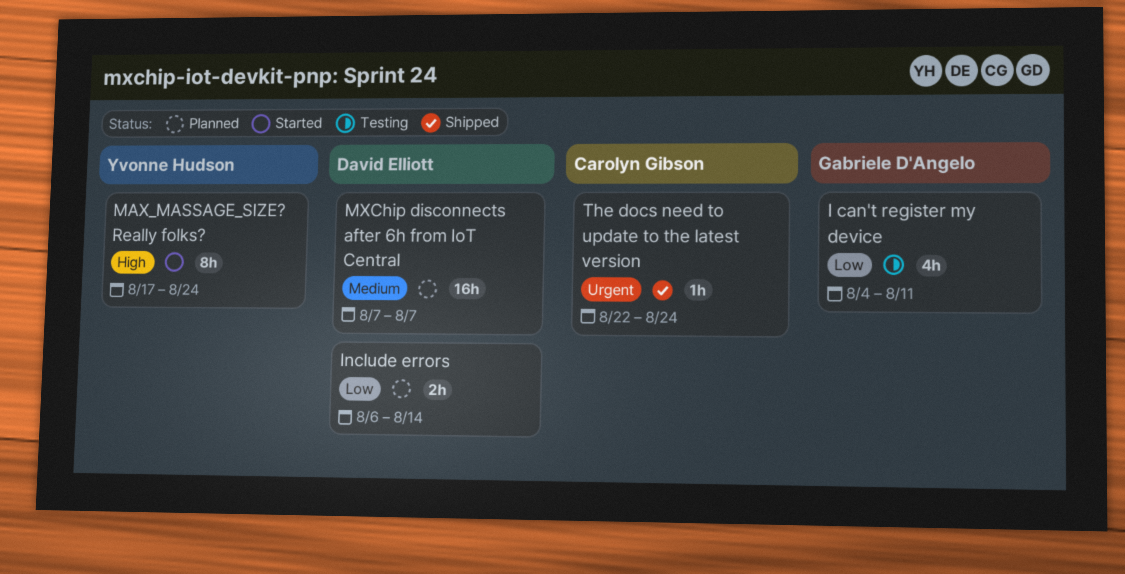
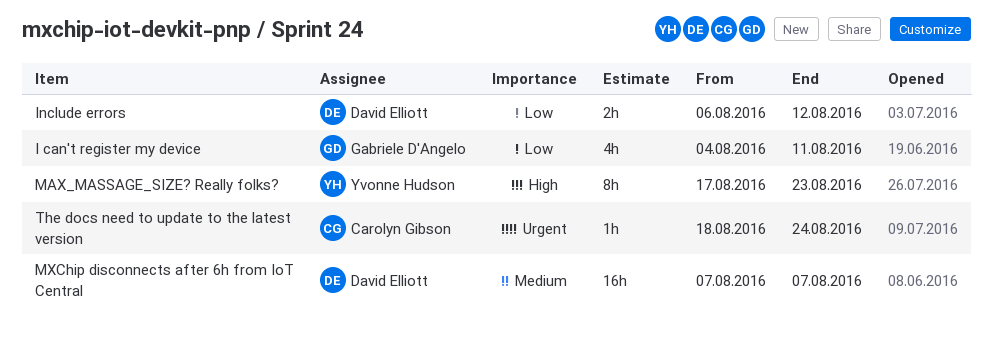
Include errors, due: Aug 14 -> Aug 12
MAX_MASSAGE_SIZE? Really folks?, due: Aug 24 -> Aug 23
The docs need to update to the latest version, start: Aug 22 -> Aug 18

